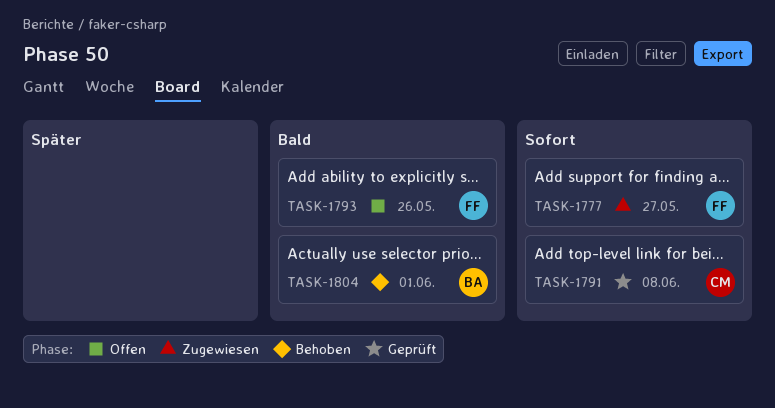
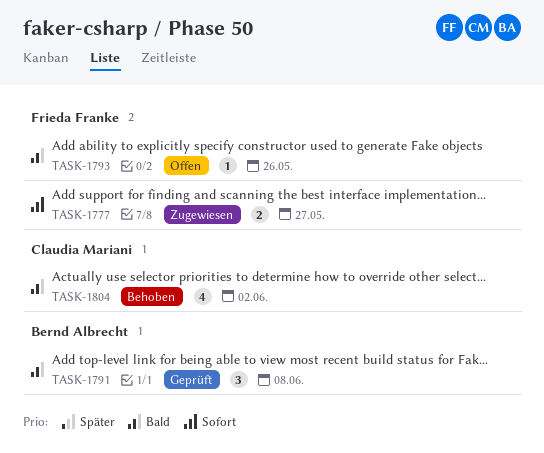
TASK-1791, owner: Claudia Mariani -> Bernd Albrecht
TASK-1791, priority: Sofort -> Bald
TASK-1804, owner: Bernd Albrecht -> Claudia Mariani
TASK-1804, due: Jun 1 -> Jun 2

